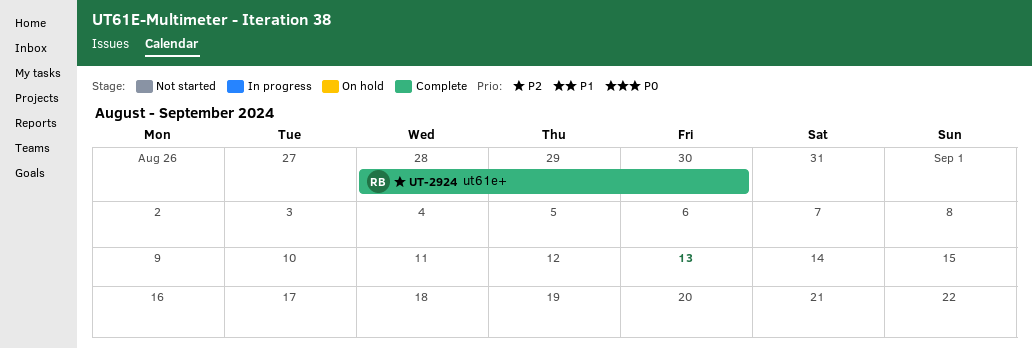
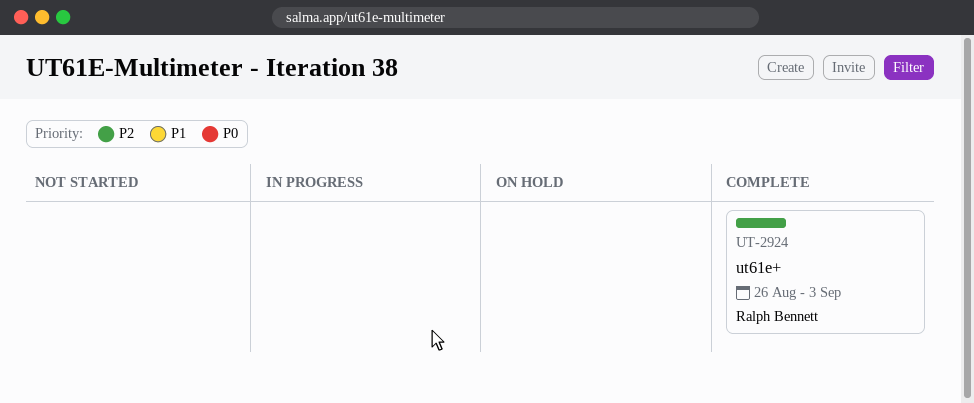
UT-2924, start: Aug 28 -> Aug 26
UT-2924, due: Aug 30 -> Sep 3

